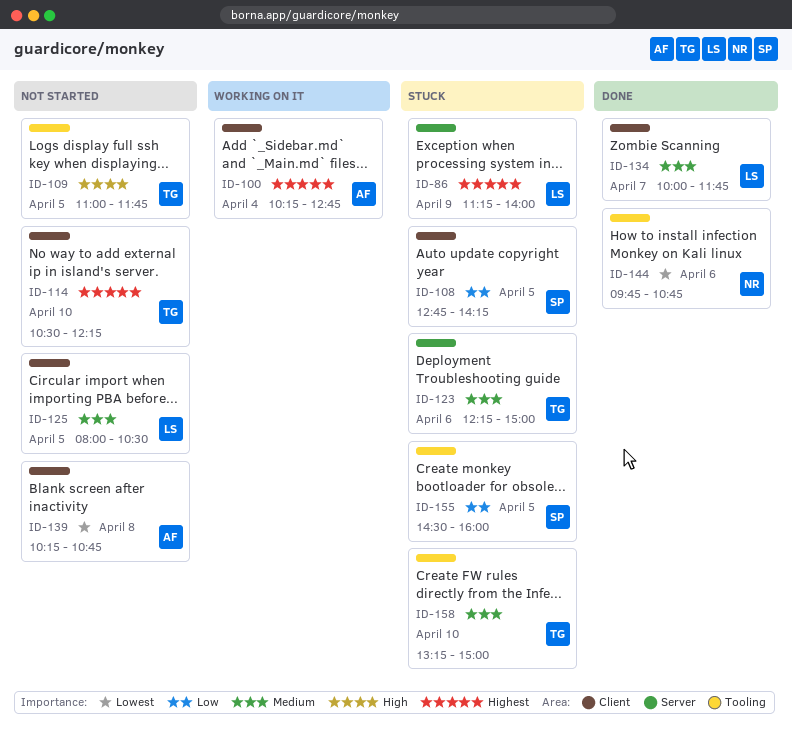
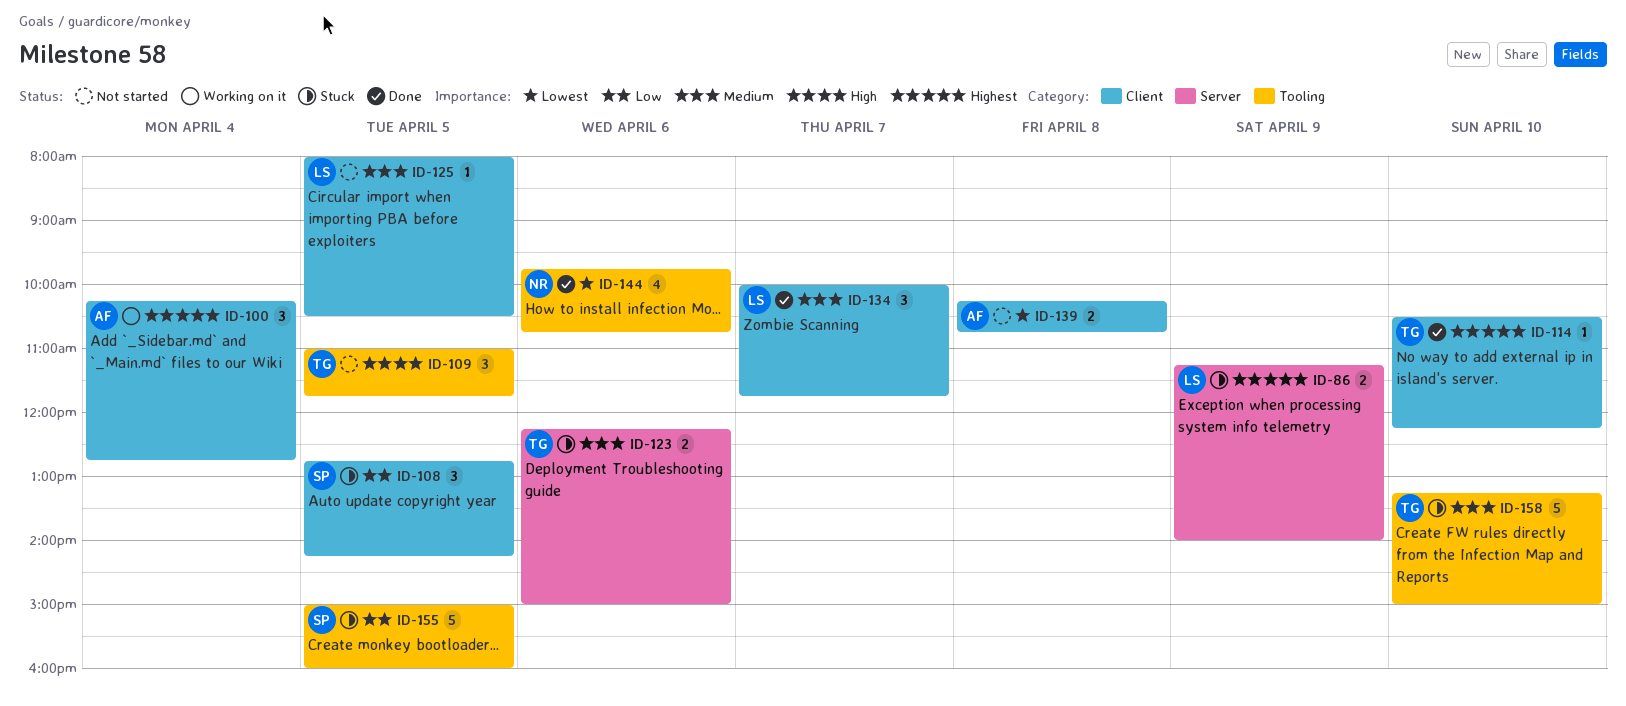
ID-114, status: Not started -> Done
ID-155, begins: 14:30 -> 15:00

